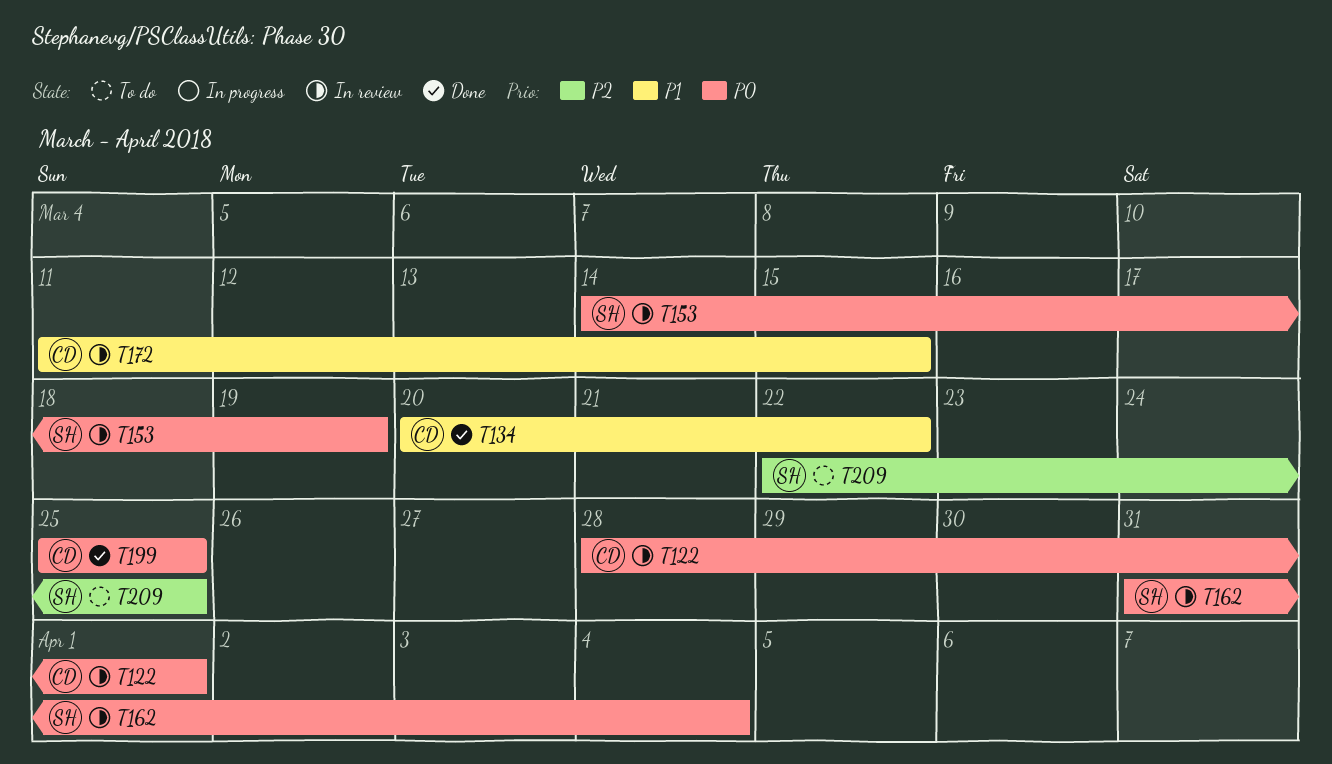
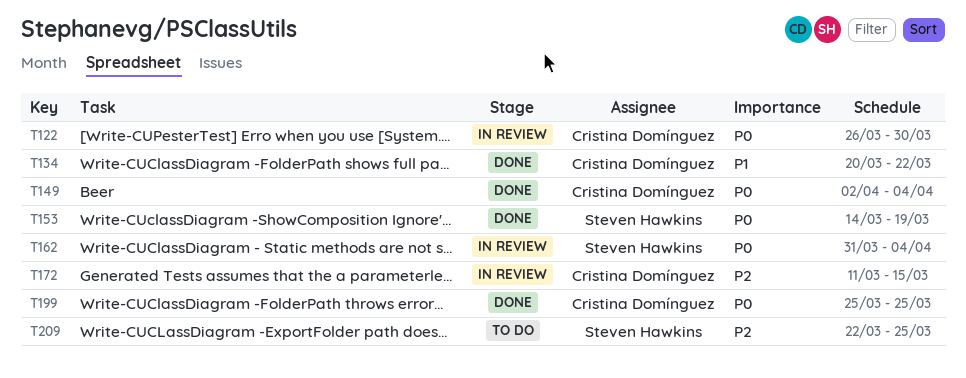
T122, start: Mar 28 -> Mar 26
T122, due: Apr 1 -> Mar 30
T149: none -> present
T153, status: In review -> Done
T172, priority: P1 -> P2

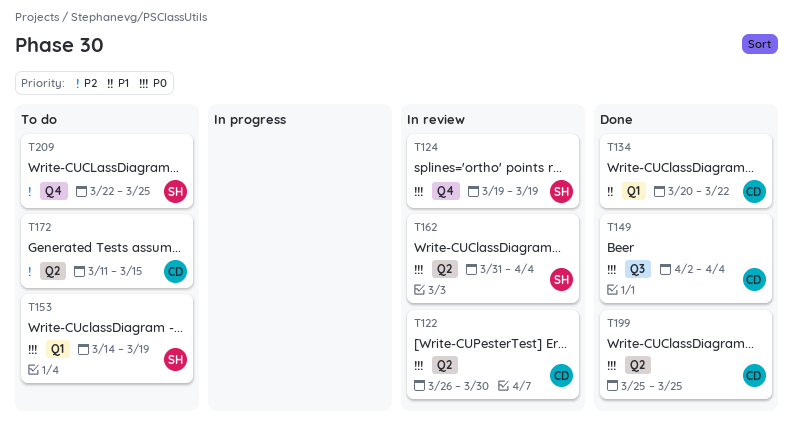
T124: none -> present
T153, status: Done -> To do
T172, status: In review -> To do

